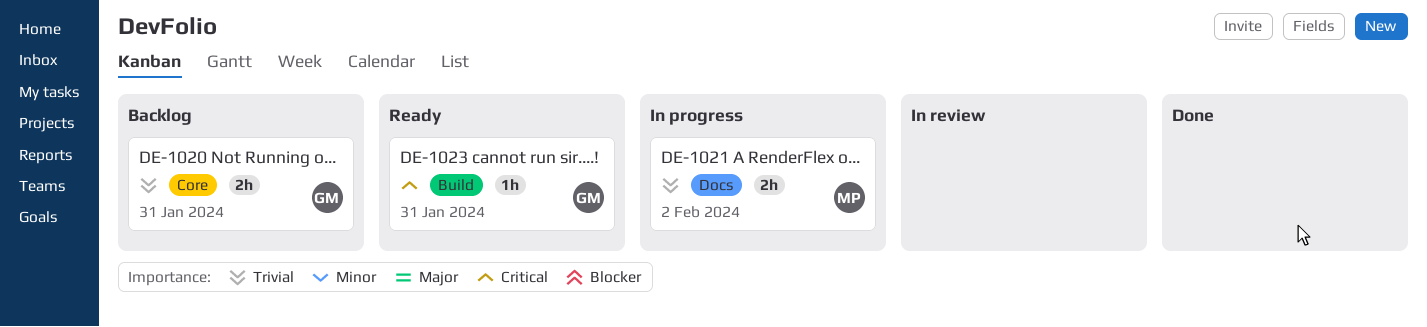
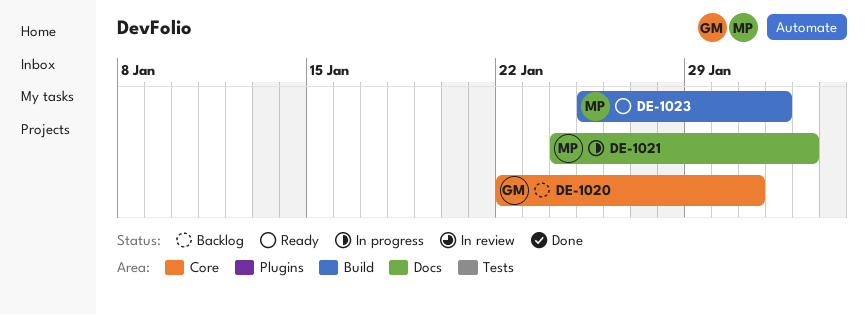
DE-1023, owner: GM -> MP
DE-1023, due: Jan 31 -> Feb 1

